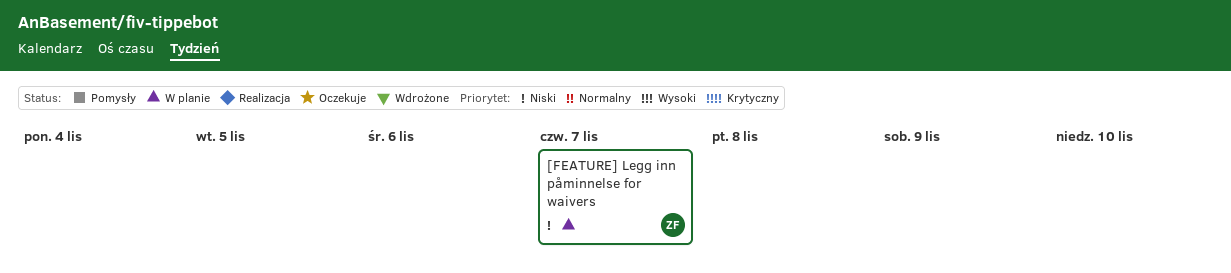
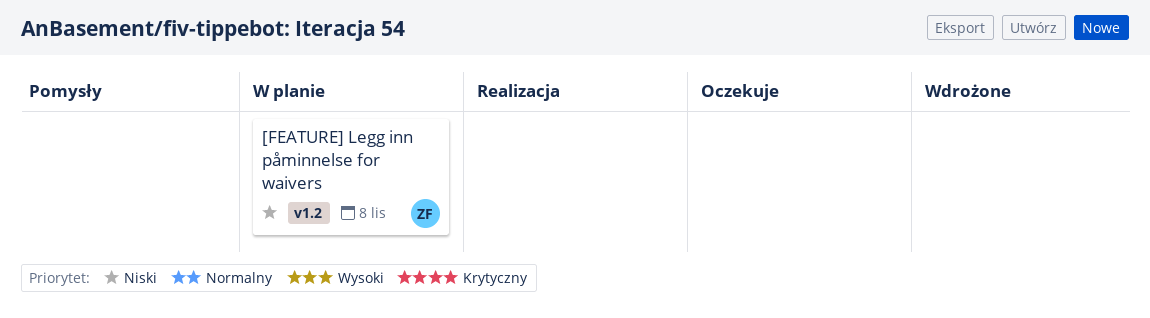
[FEATURE] Legg inn påminnelse for waivers, due: Nov 7 -> Nov 8

